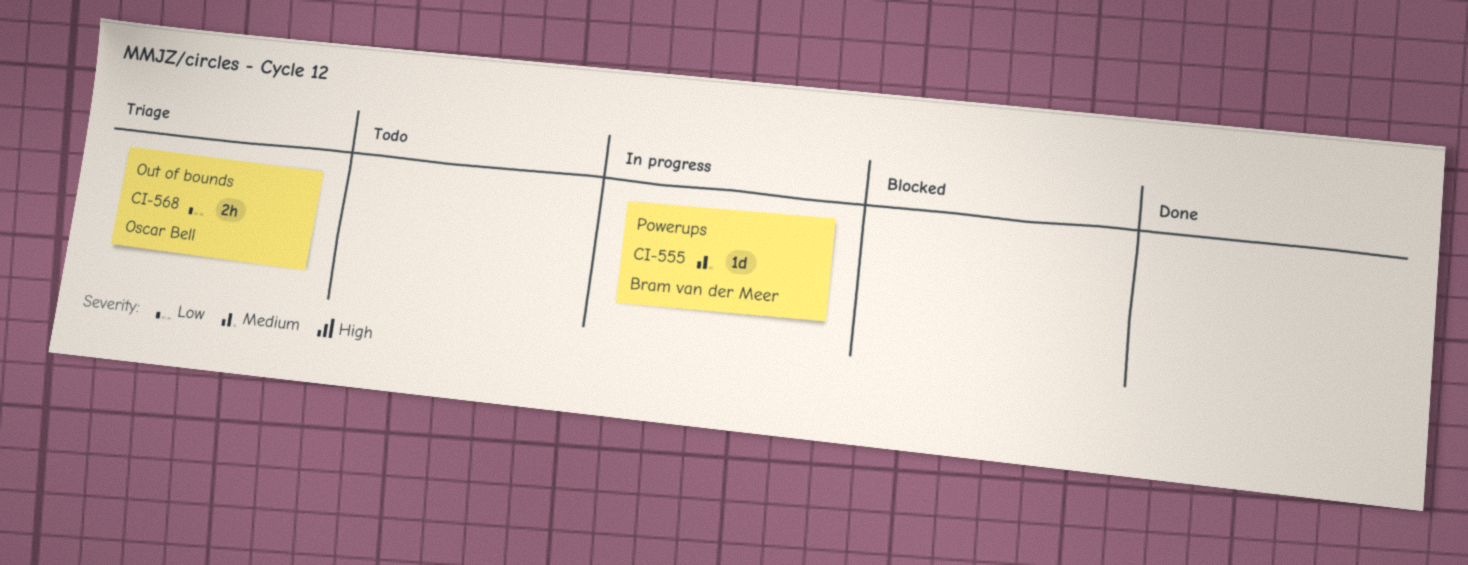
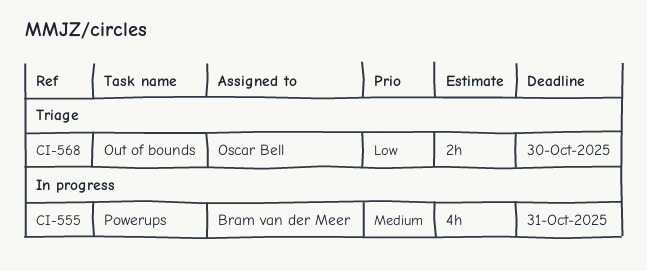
CI-555, estimate: 1d -> 4h

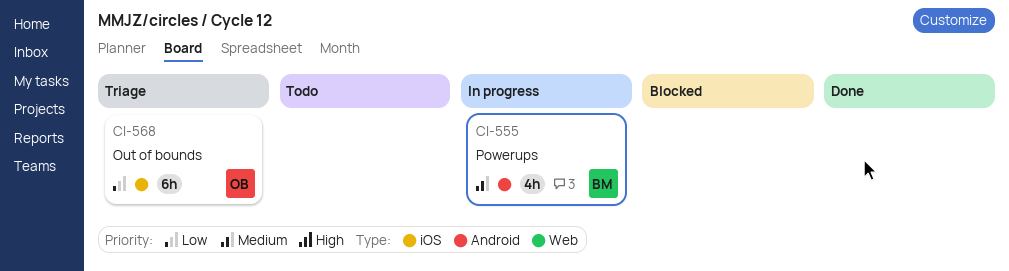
CI-568, estimate: 2h -> 6h

